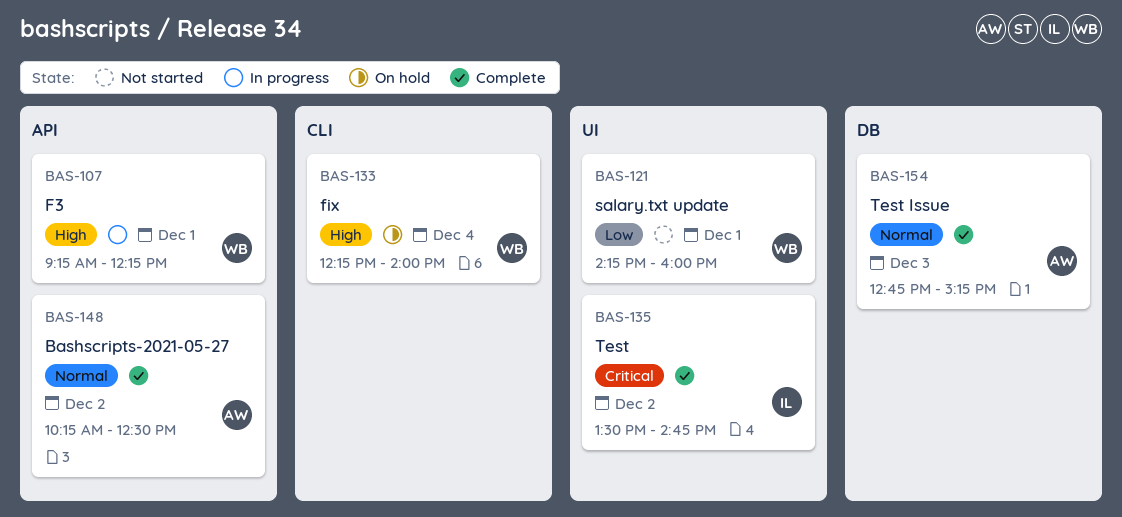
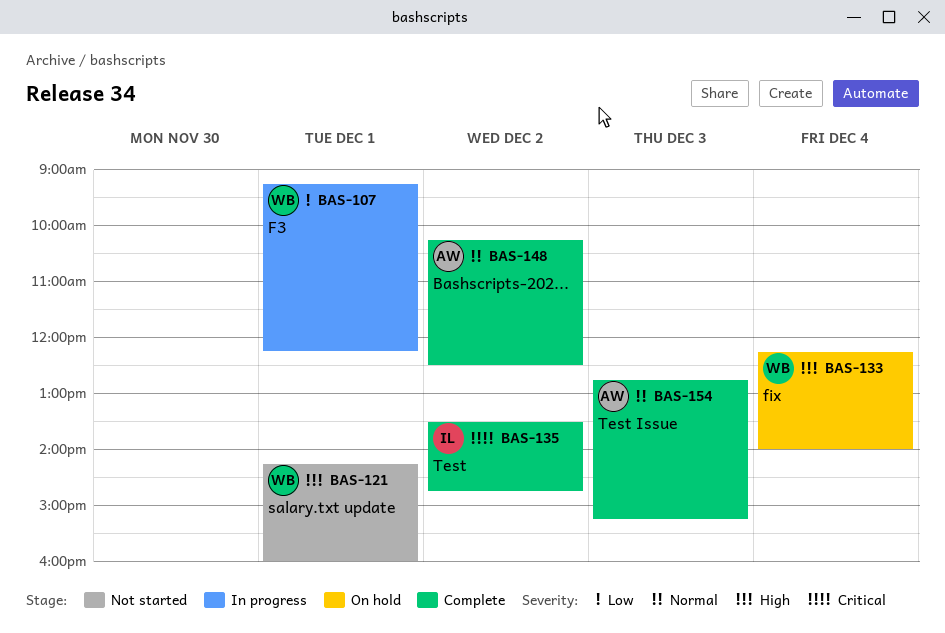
BAS-107, priority: High -> Low
BAS-121, priority: Low -> High

